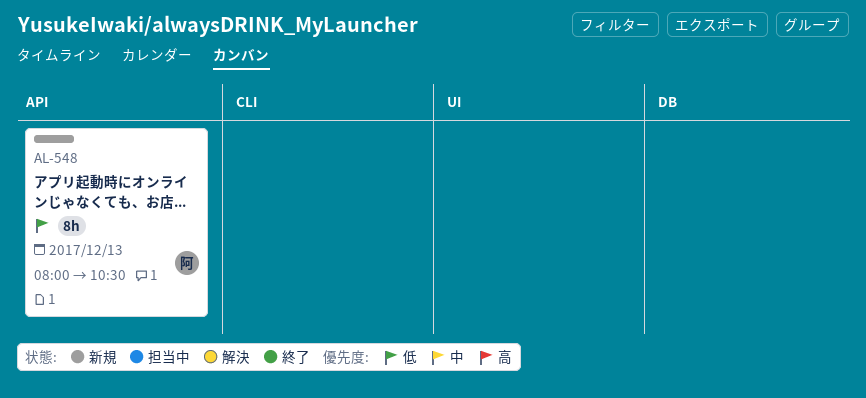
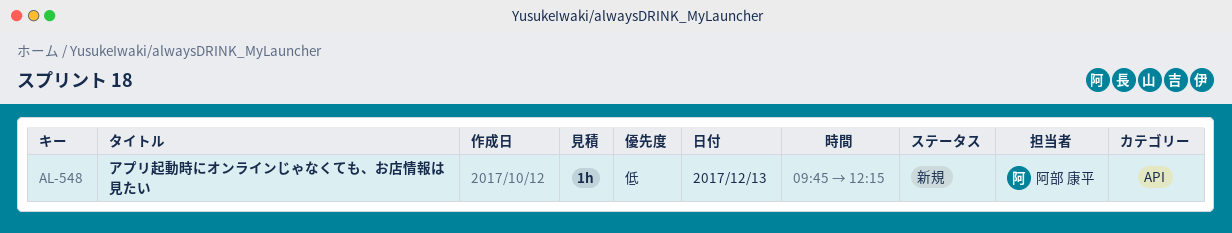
AL-548, estimate: 8h -> 1h
AL-548, begins: 08:00 -> 09:45
AL-548, ends: 10:30 -> 12:15

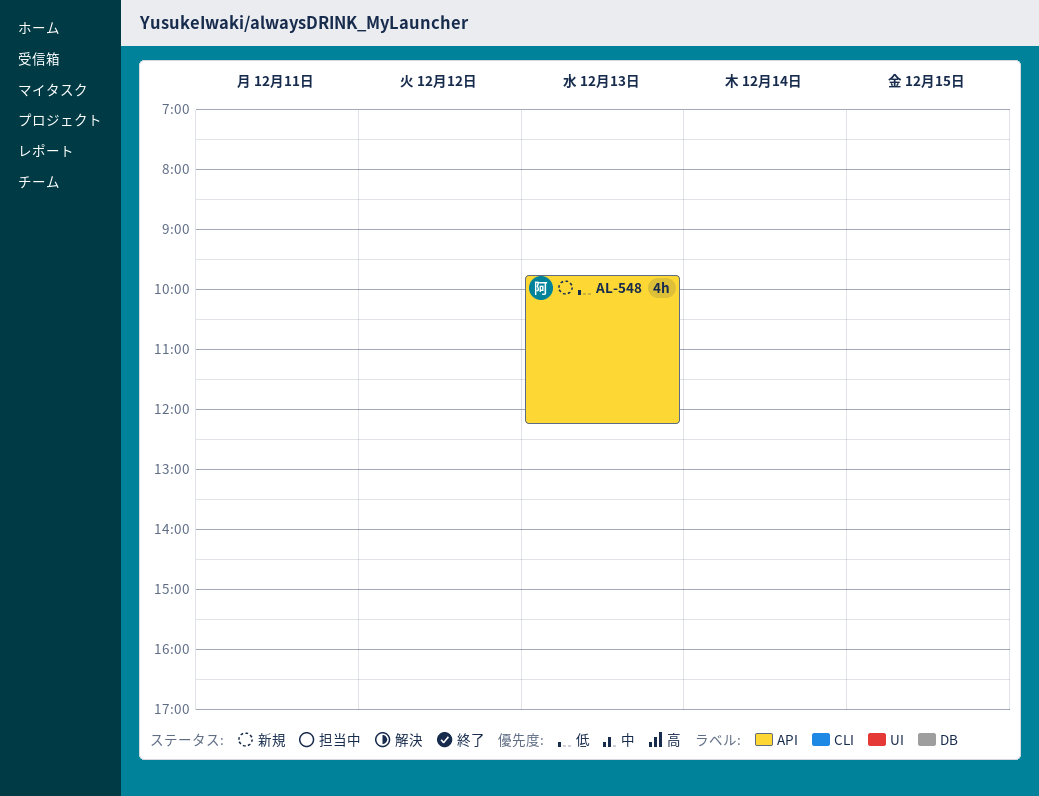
AL-548, estimate: 1h -> 4h

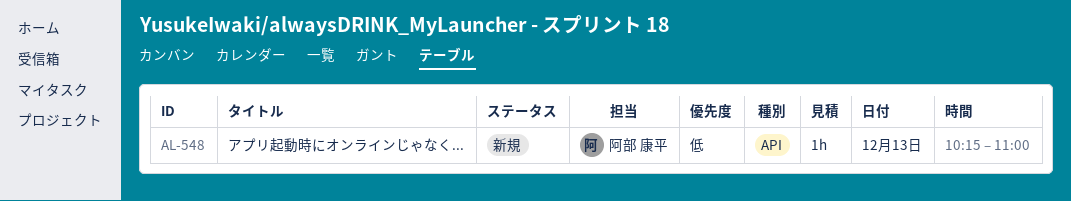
AL-548, estimate: 4h -> 1h
AL-548, begins: 09:45 -> 10:15
AL-548, ends: 12:15 -> 11:00

